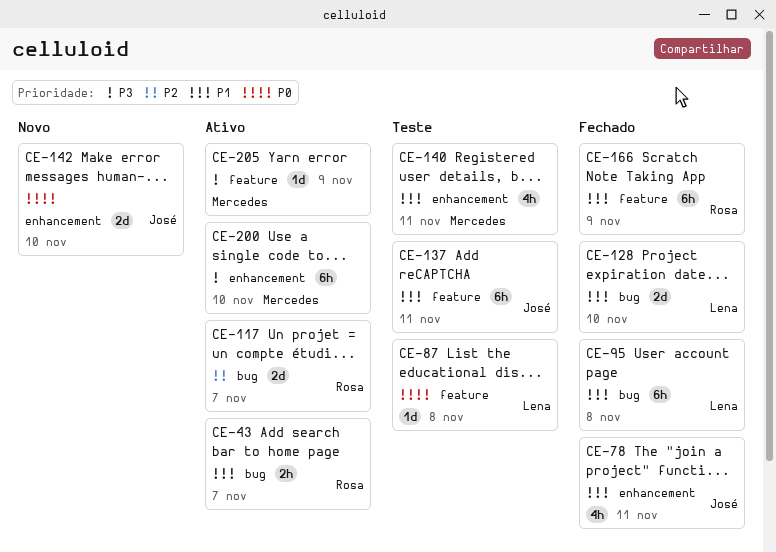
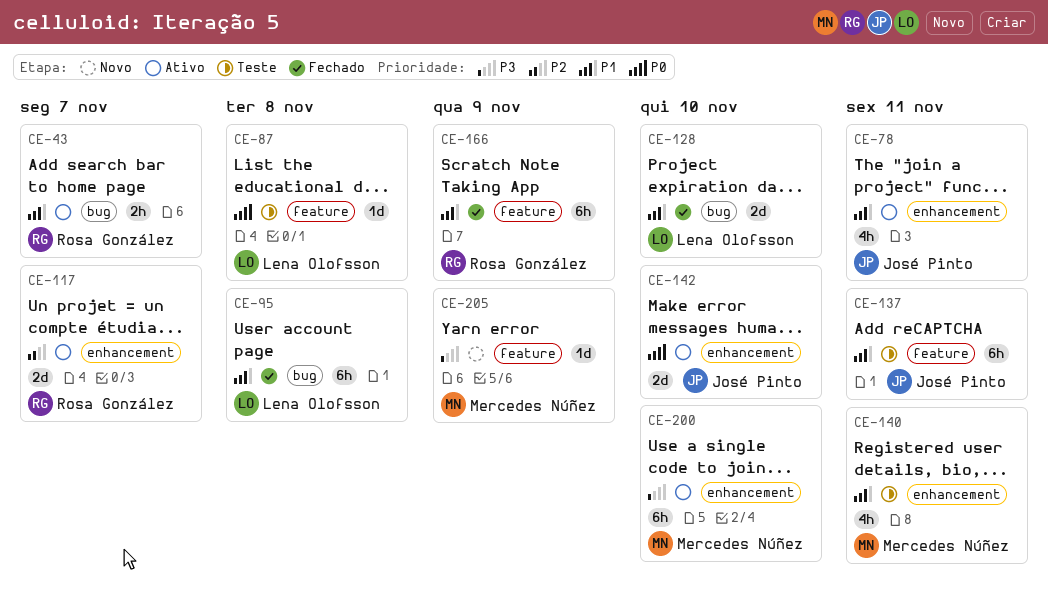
CE-78, status: Fechado -> Ativo
CE-117, label: bug -> enhancement
CE-142, status: Novo -> Ativo
CE-205, status: Ativo -> Novo

